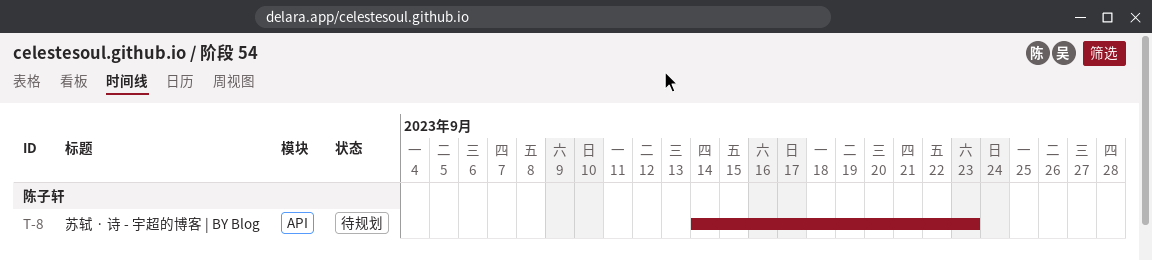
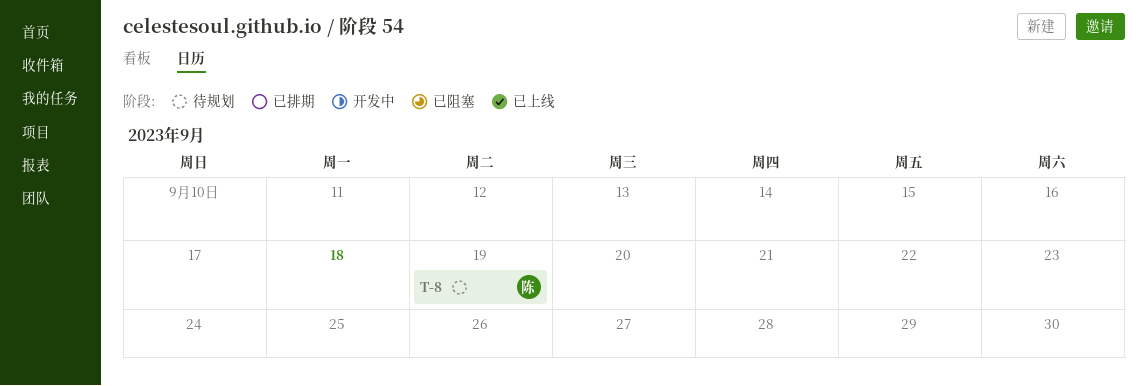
T-8, due: Sep 23 -> Sep 19

